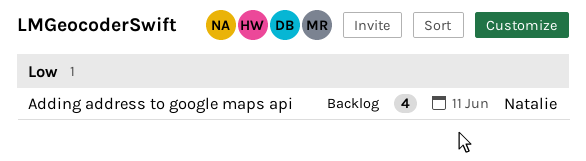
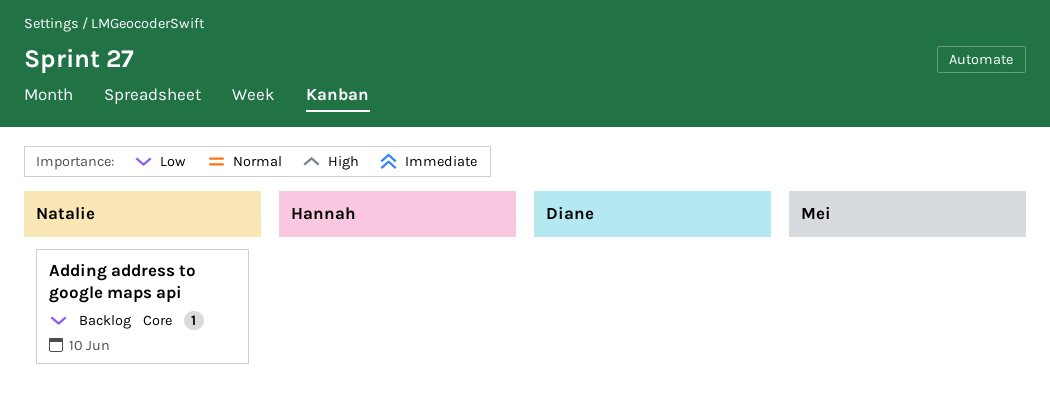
Adding address to google maps api, estimate: 4 -> 1
Adding address to google maps api, due: Jun 11 -> Jun 10

